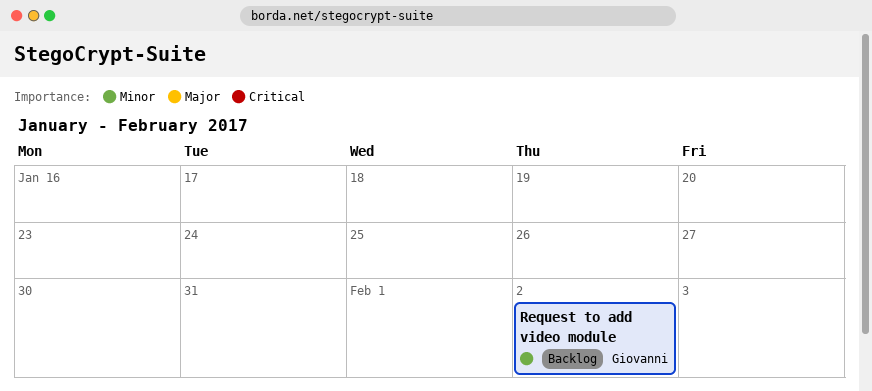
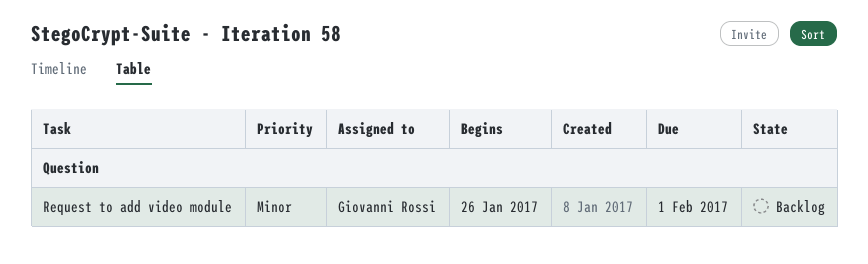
Request to add video module, due: Feb 2 -> Feb 1

